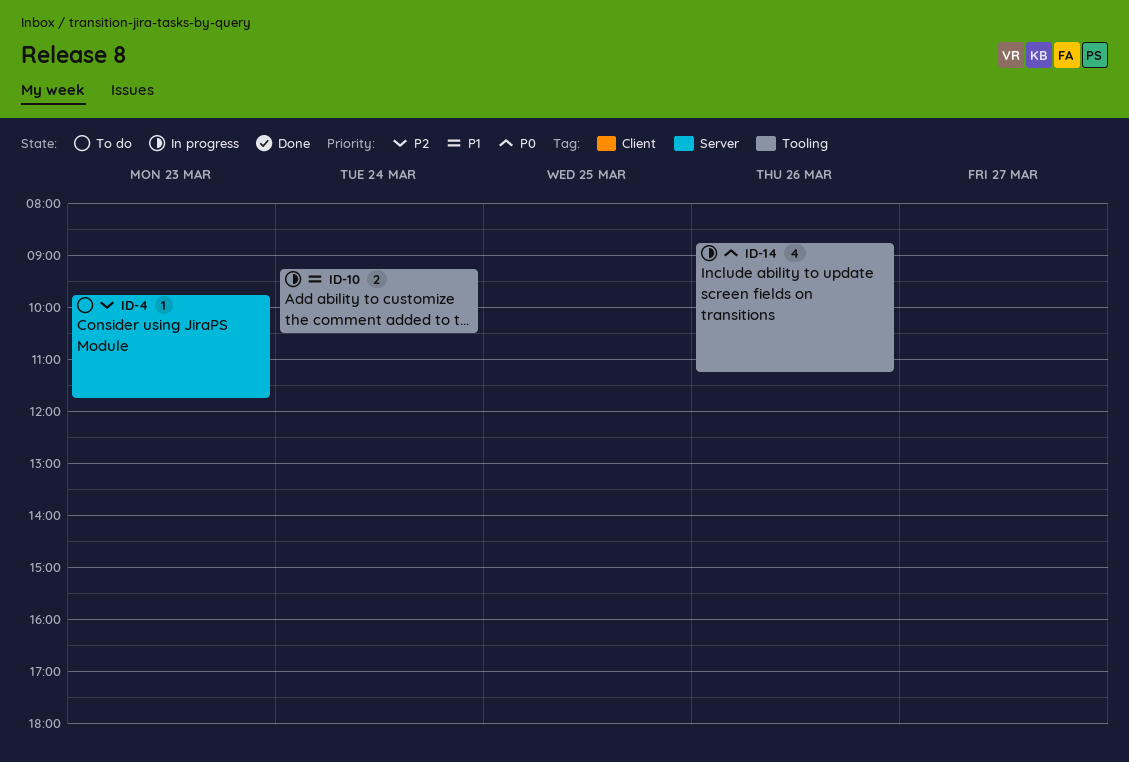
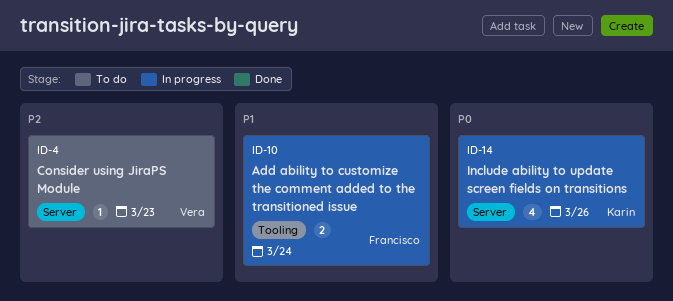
ID-14, label: Tooling -> Server

